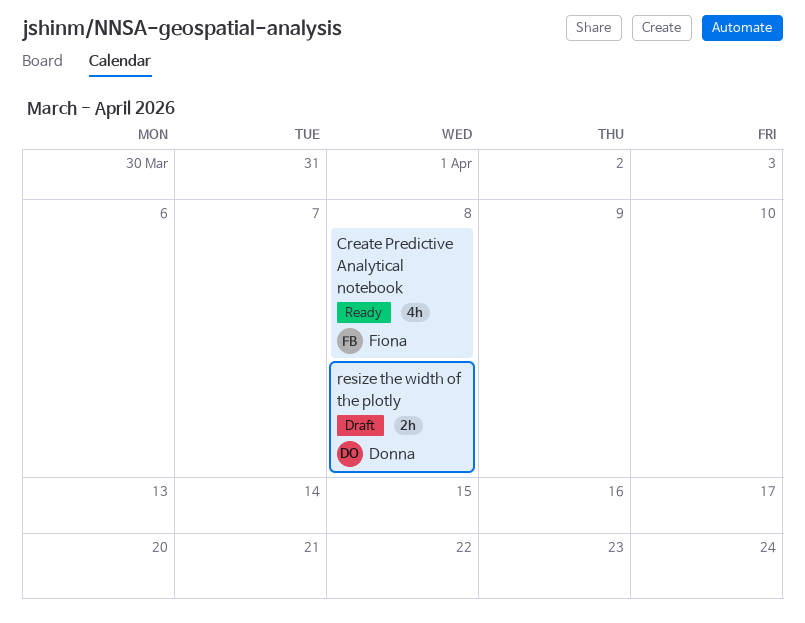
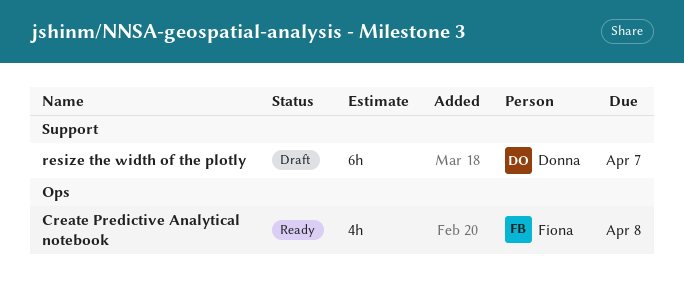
resize the width of the plotly, estimate: 2h -> 6h
resize the width of the plotly, due: Apr 8 -> Apr 7

